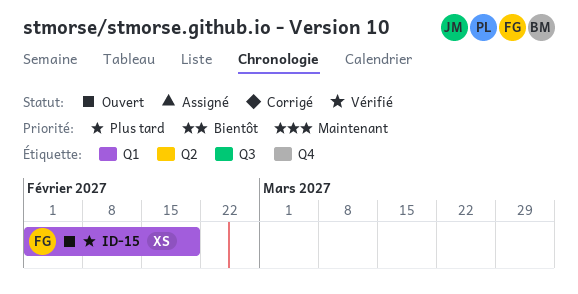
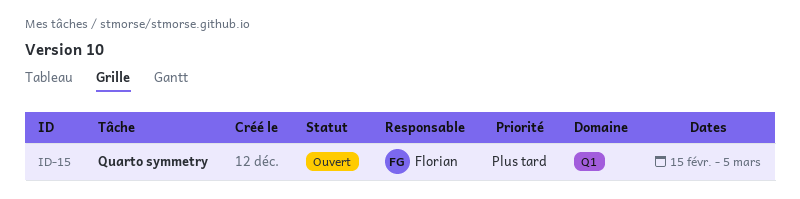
ID-15, start: Feb 1 -> Feb 15
ID-15, due: Feb 19 -> Mar 5

